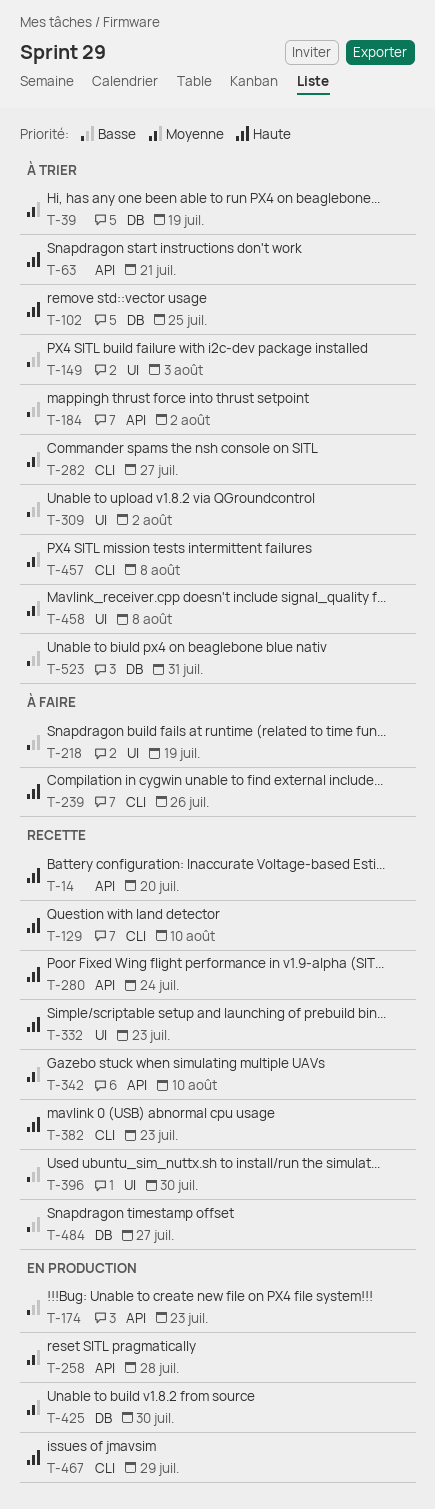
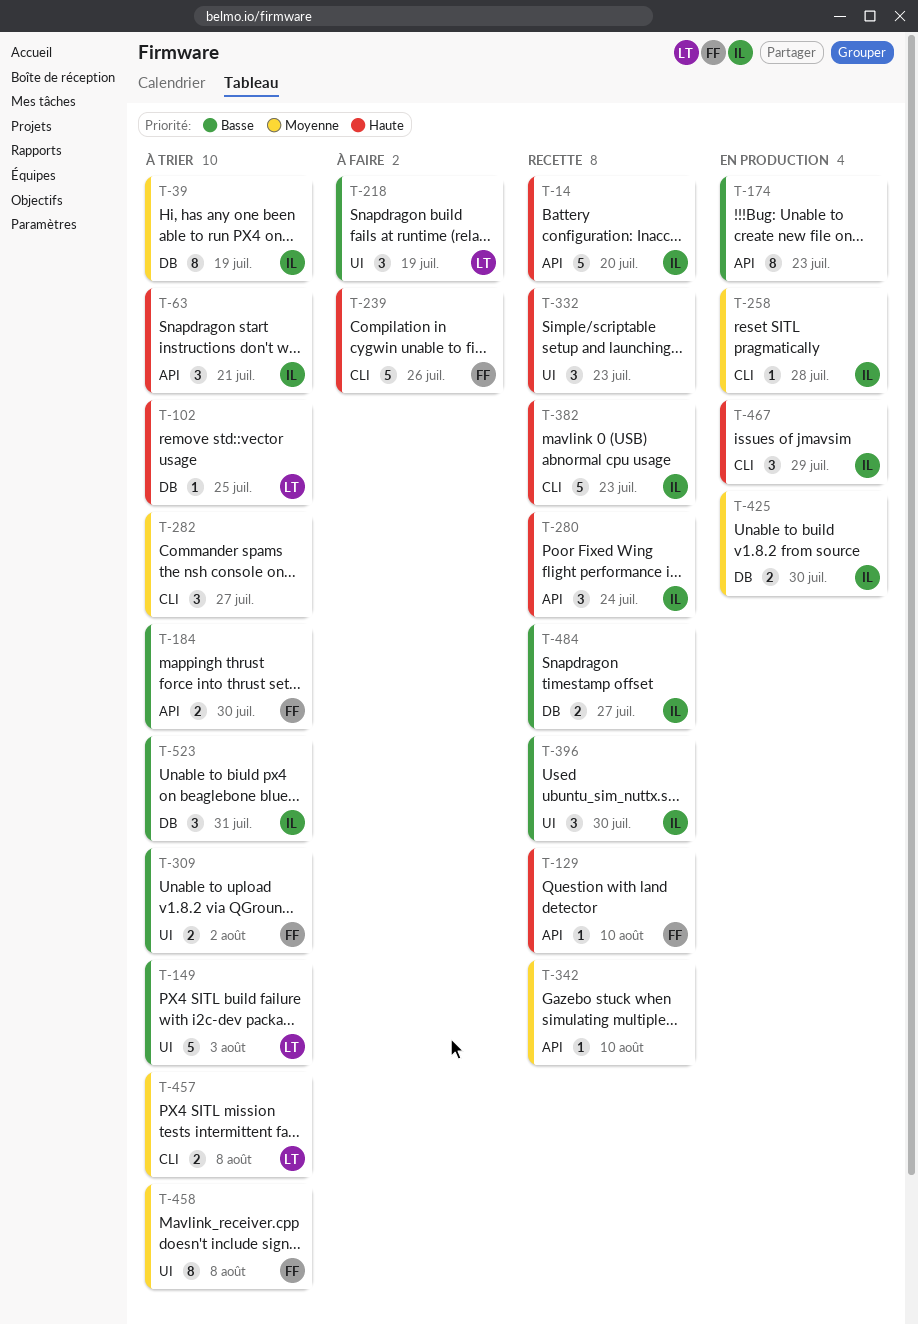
T-129, label: CLI -> API
T-184, due: Aug 2 -> Jul 30
T-258, label: API -> CLI

